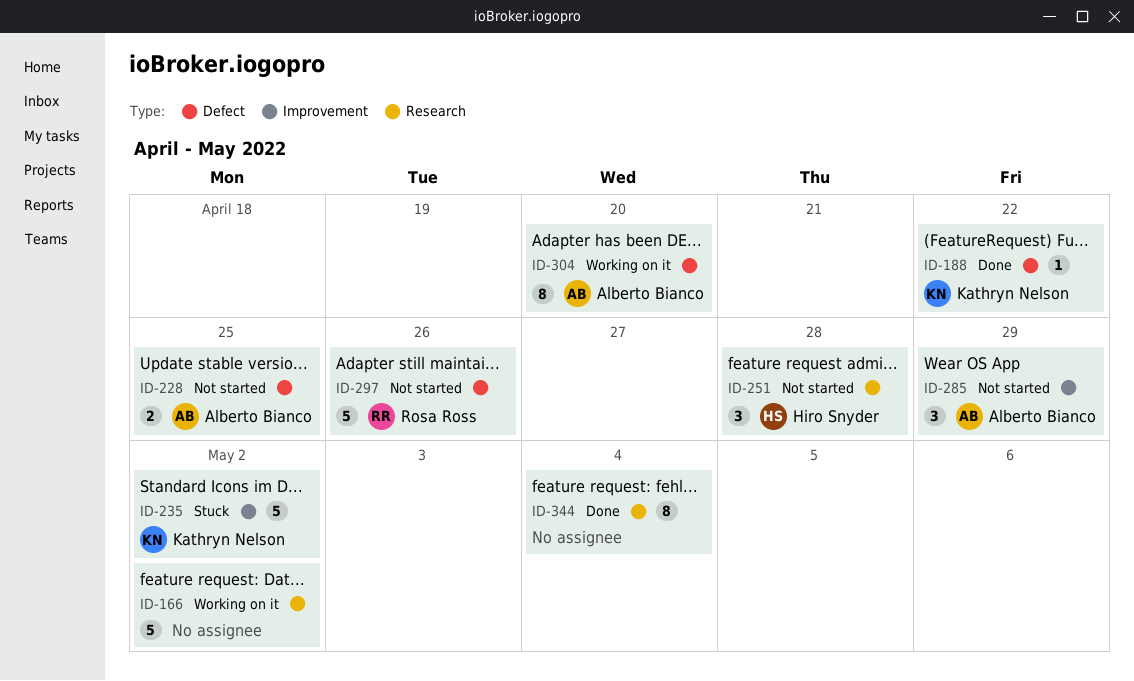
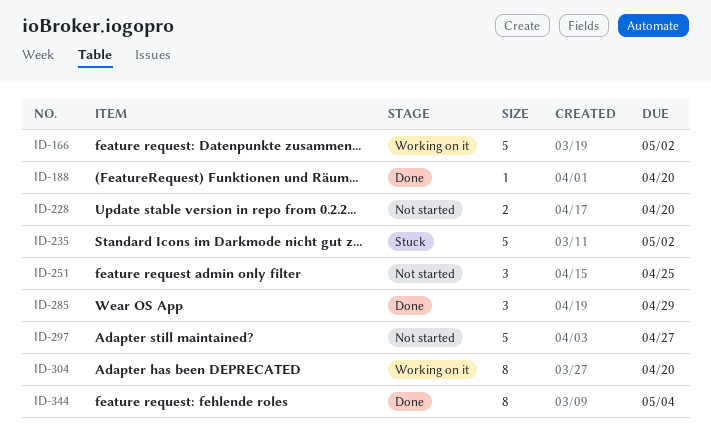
ID-188, due: Apr 22 -> Apr 20
ID-228, due: Apr 25 -> Apr 20
ID-251, due: Apr 28 -> Apr 25
ID-285, status: Not started -> Done
ID-297, due: Apr 26 -> Apr 27

